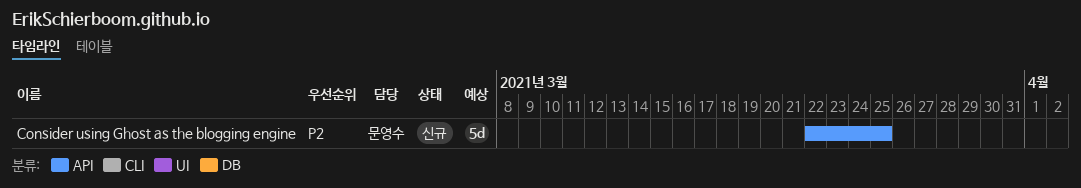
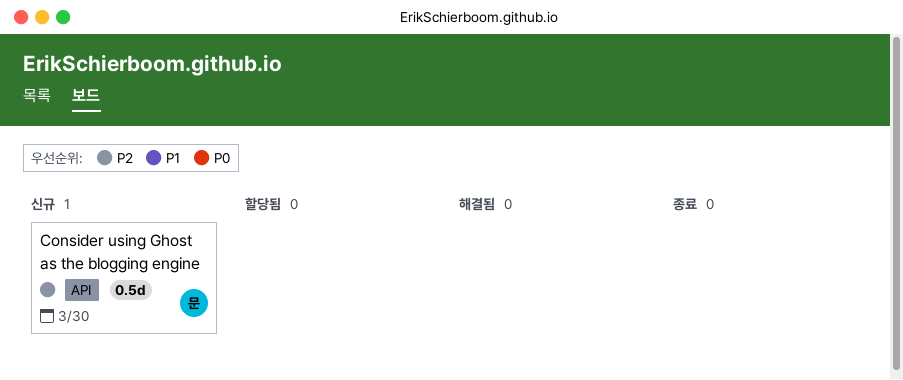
Consider using Ghost as the blogging engine, estimate: 5d -> 0.5d
Consider using Ghost as the blogging engine, due: Mar 25 -> Mar 30

